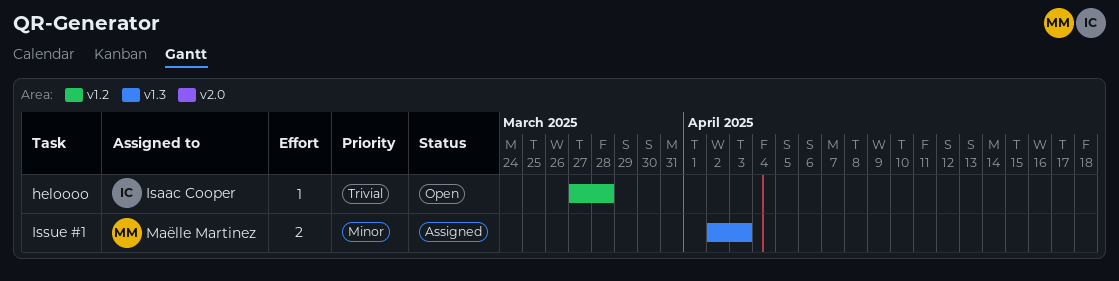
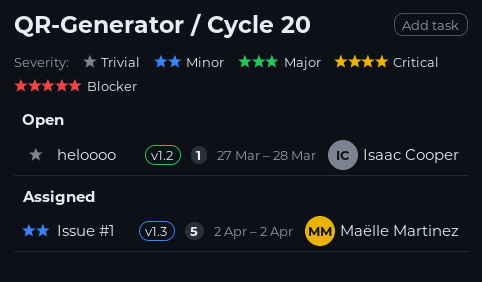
Issue #1, estimate: 2 -> 5
Issue #1, due: Apr 3 -> Apr 2

